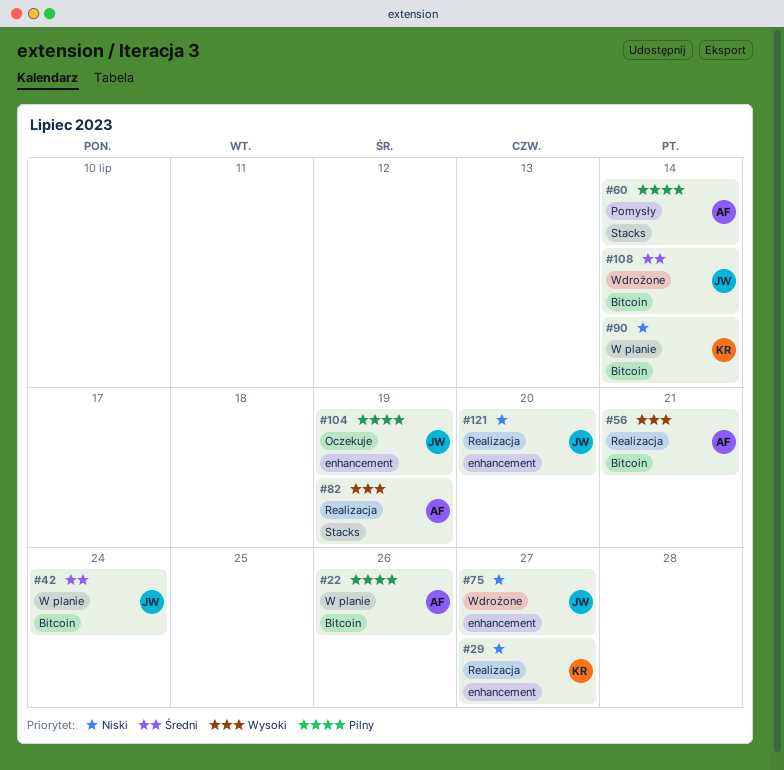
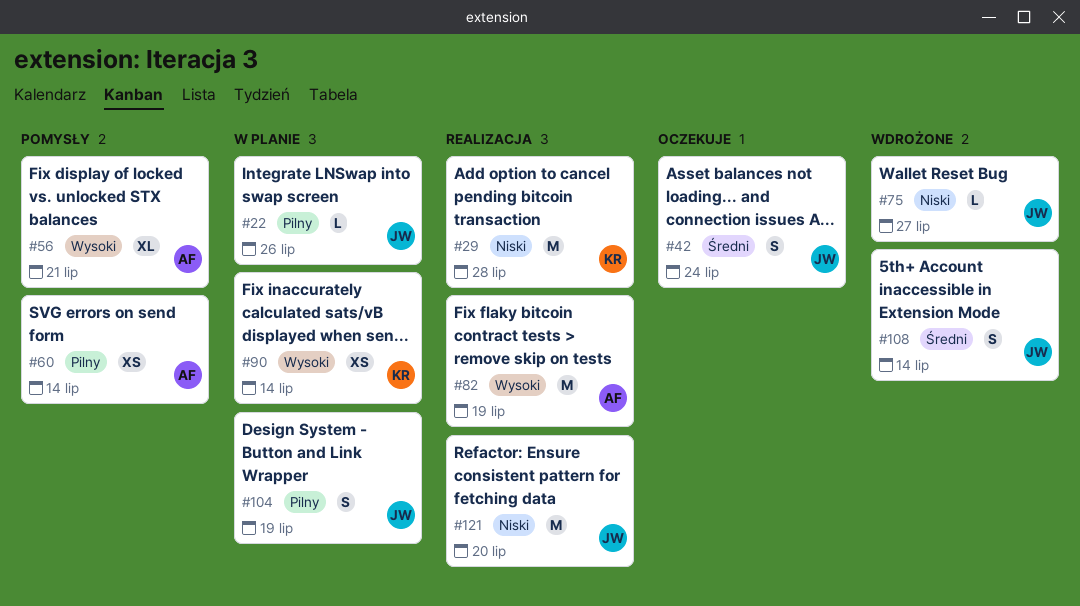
#22, owner: AF -> JW
#29, due: Jul 27 -> Jul 28
#42, status: W planie -> Oczekuje
#56, status: Realizacja -> Pomysły
#90, priority: Niski -> Wysoki
#104, status: Oczekuje -> W planie

